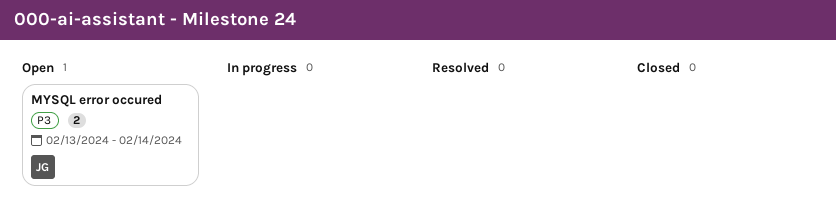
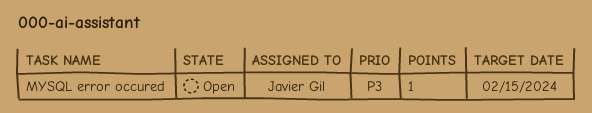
MYSQL error occured, estimate: 2 -> 1
MYSQL error occured, due: Feb 14 -> Feb 15

